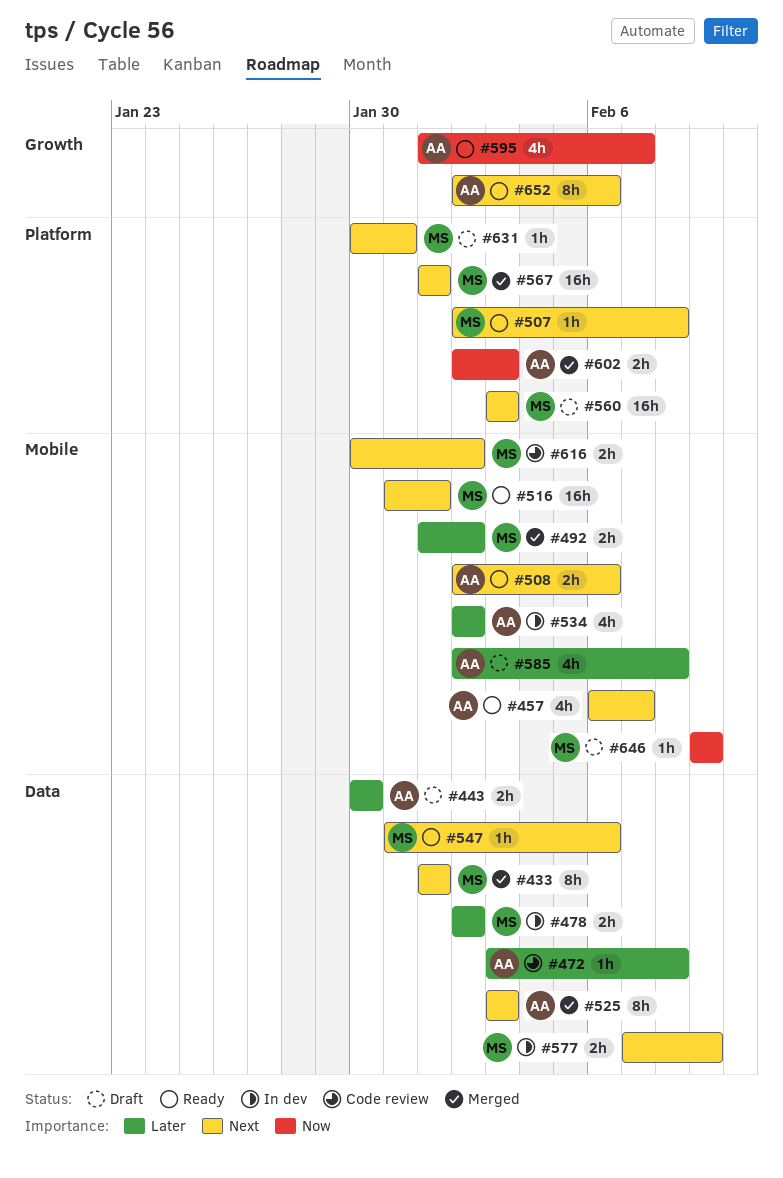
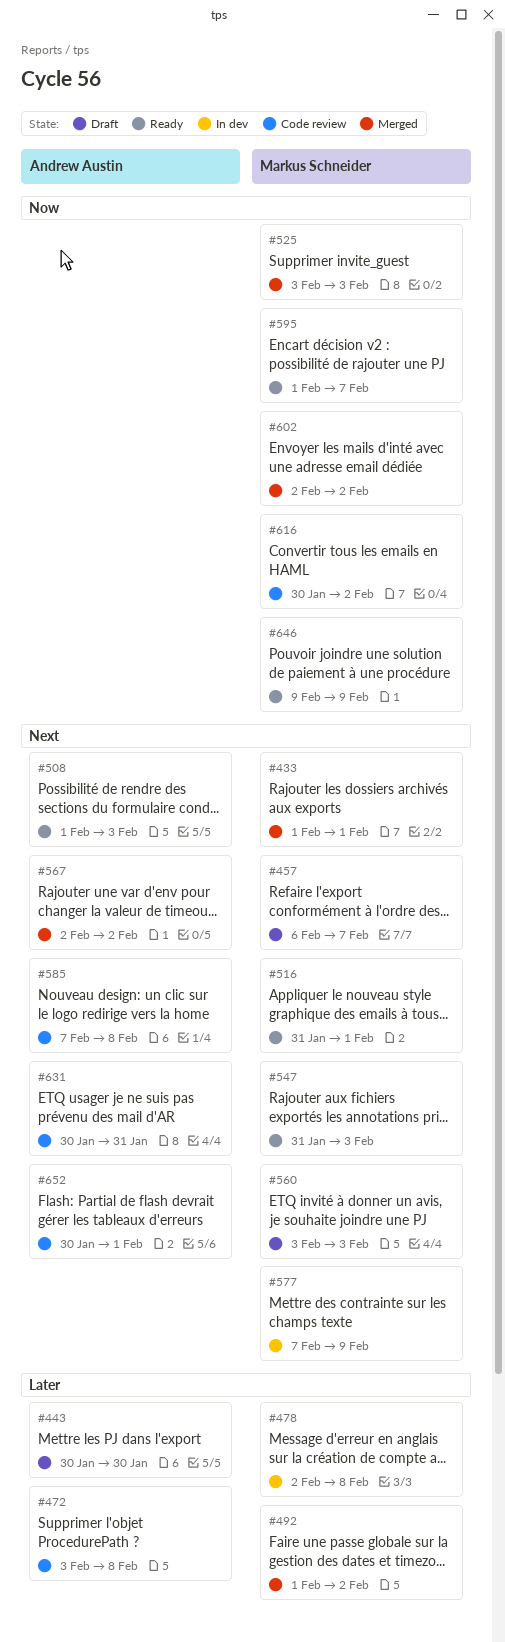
#457, status: Ready -> Draft
#457, owner: Andrew Austin -> Markus Schneider
#478, due: Feb 2 -> Feb 8
#507: present -> none
#508, start: Feb 2 -> Feb 1
#508, due: Feb 6 -> Feb 3
#525, owner: Andrew Austin -> Markus Schneider
#525, priority: Next -> Now
#534: present -> none
#547, due: Feb 6 -> Feb 3
#567, owner: Markus Schneider -> Andrew Austin
#567, start: Feb 1 -> Feb 2
#567, due: Feb 1 -> Feb 2
#585, status: Draft -> Code review
#585, priority: Later -> Next
#585, start: Feb 2 -> Feb 7
#595, owner: Andrew Austin -> Markus Schneider
#602, owner: Andrew Austin -> Markus Schneider
#602, due: Feb 3 -> Feb 2
#616, priority: Next -> Now
#631, status: Draft -> Code review
#631, owner: Markus Schneider -> Andrew Austin
#646, status: Draft -> Ready
#652, status: Ready -> Code review
#652, start: Feb 2 -> Jan 30
#652, due: Feb 6 -> Feb 1

